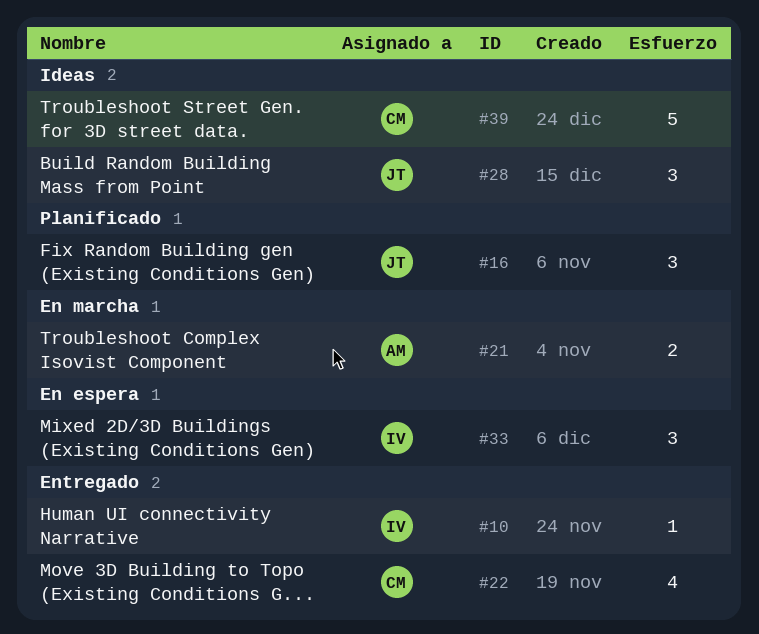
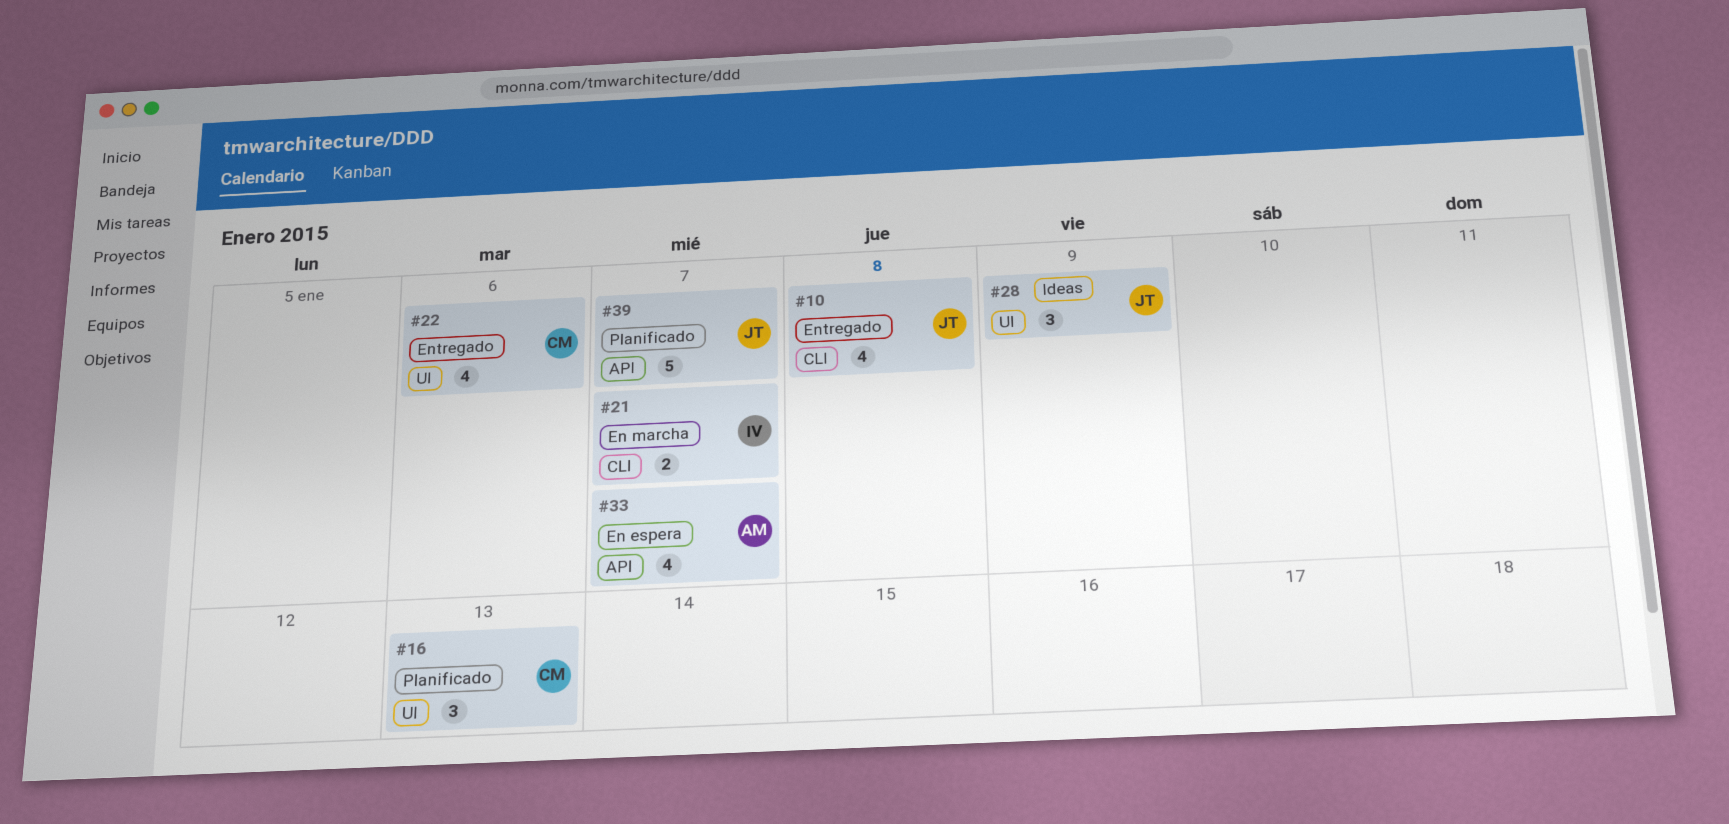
#10, owner: IV -> JT
#10, estimate: 1 -> 4
#16, owner: JT -> CM
#21, owner: AM -> IV
#33, owner: IV -> AM
#33, estimate: 3 -> 4
#39, status: Ideas -> Planificado
#39, owner: CM -> JT

